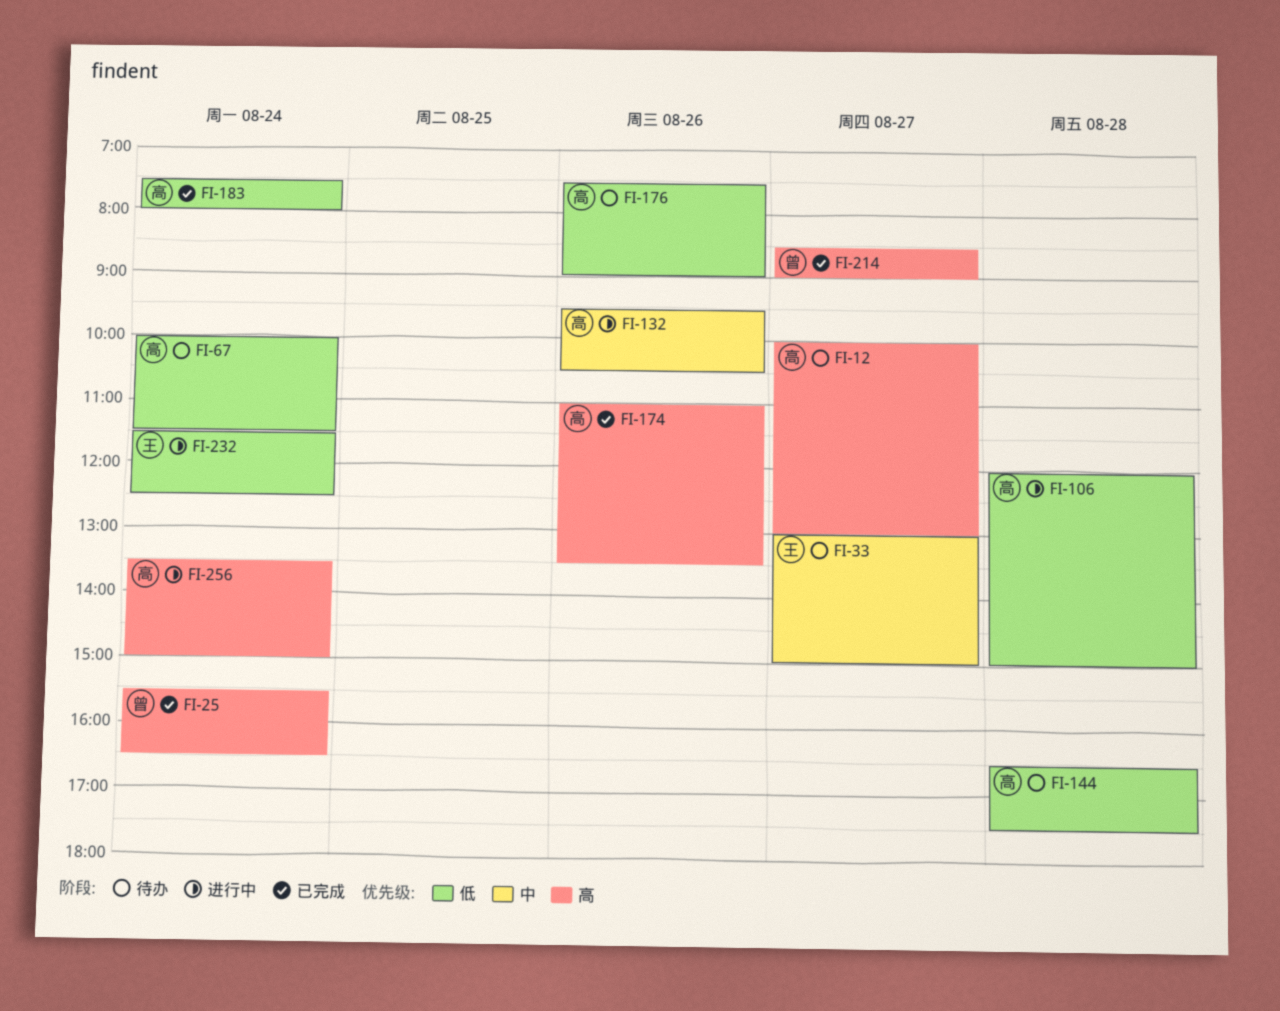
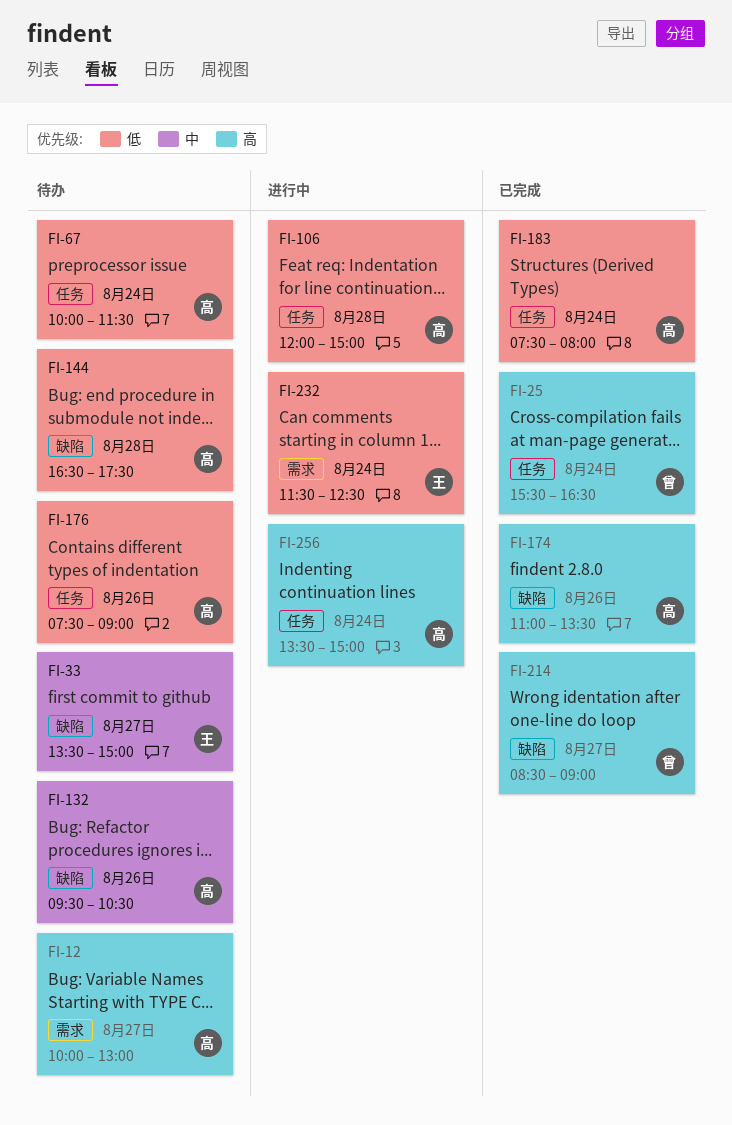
FI-33, begins: 13:00 -> 13:30
FI-132, status: 进行中 -> 待办

